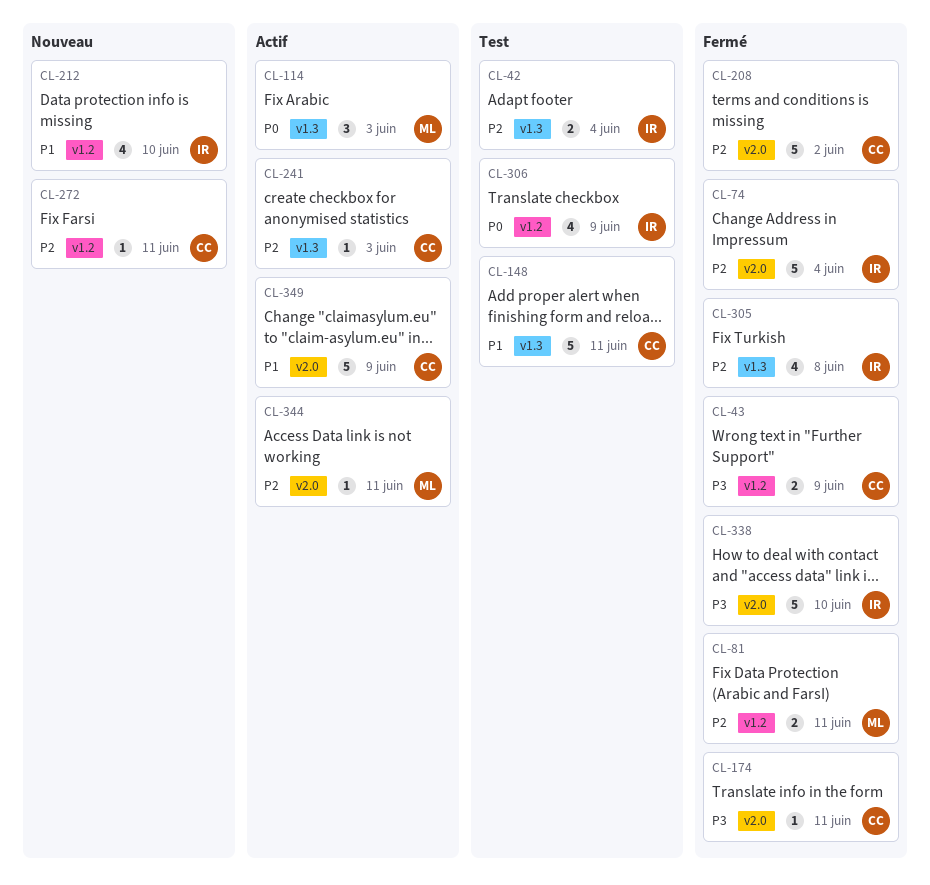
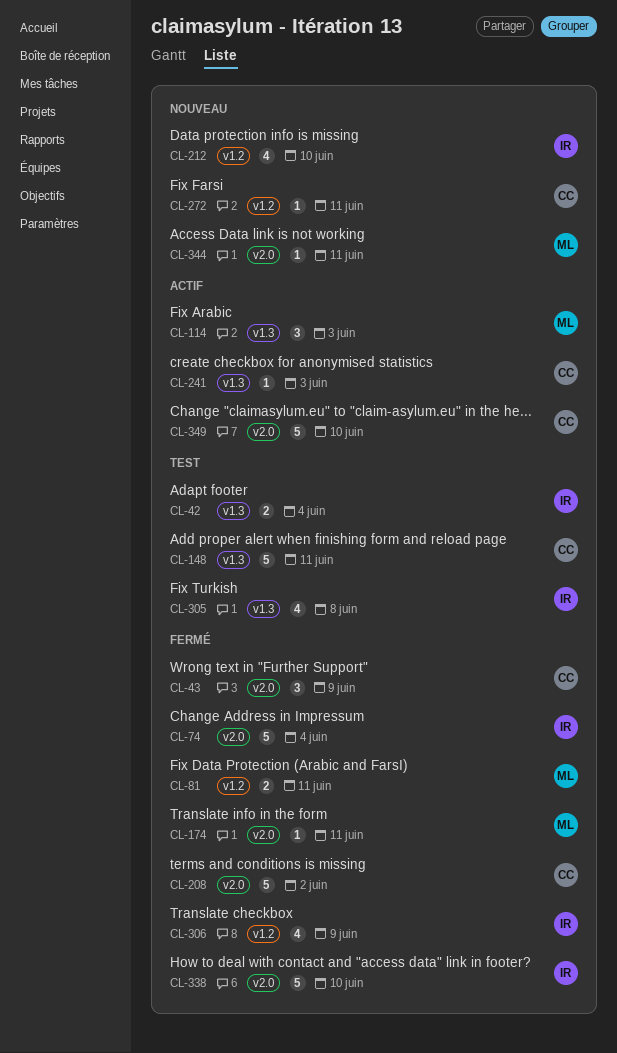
CL-43, label: v1.2 -> v2.0
CL-43, estimate: 2 -> 3
CL-174, owner: CC -> ML
CL-305, status: Fermé -> Test
CL-306, status: Test -> Fermé
CL-344, status: Actif -> Nouveau
CL-349, due: Jun 9 -> Jun 10

